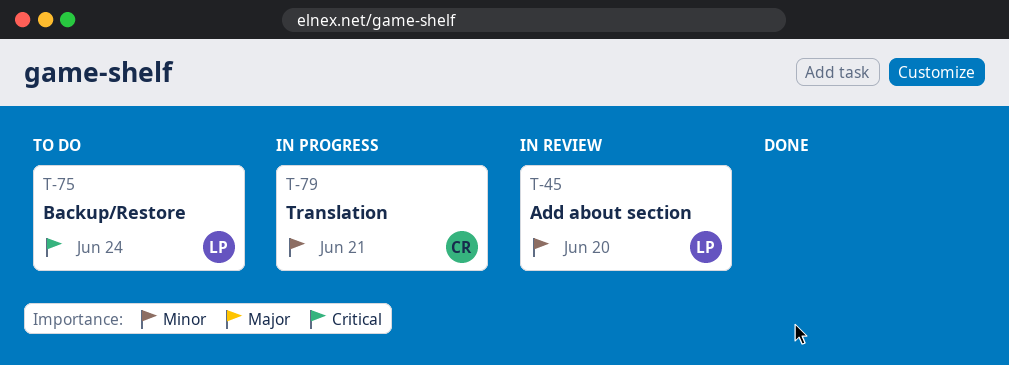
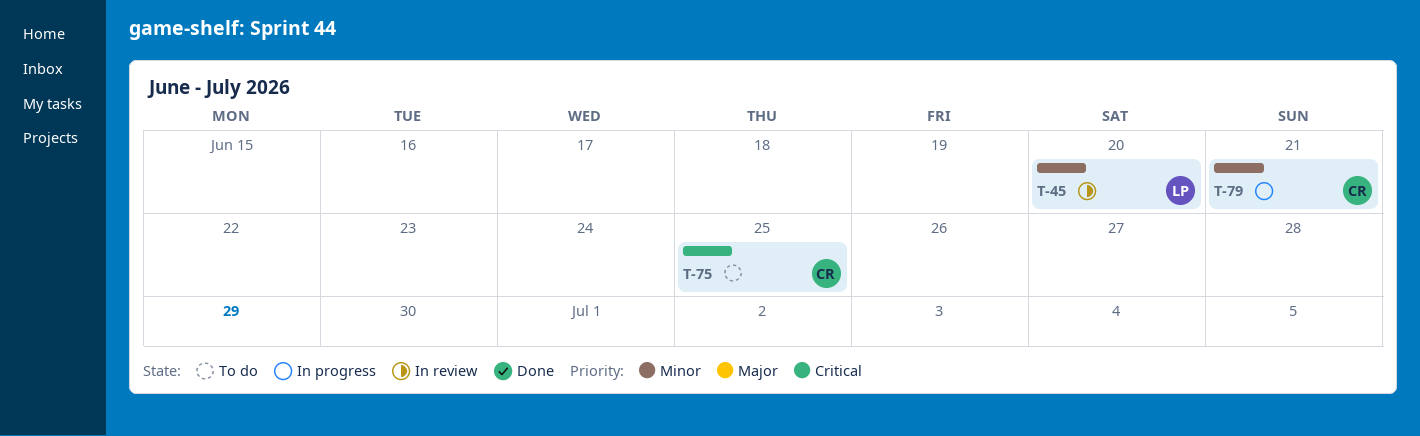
T-75, owner: LP -> CR
T-75, due: Jun 24 -> Jun 25

